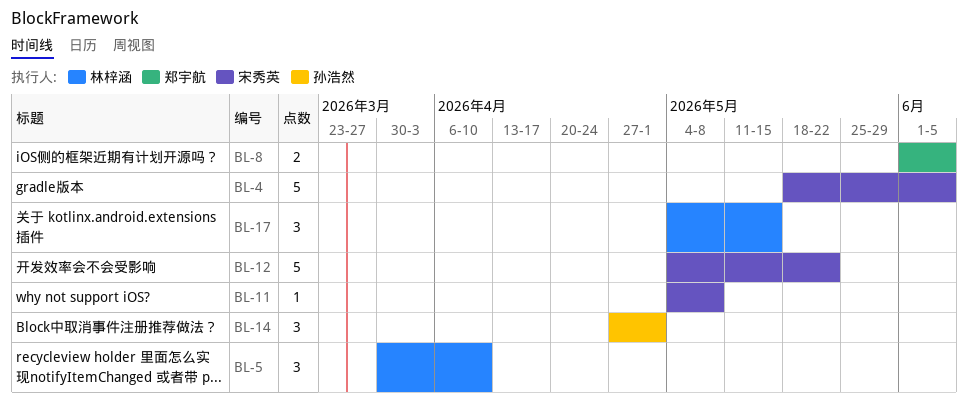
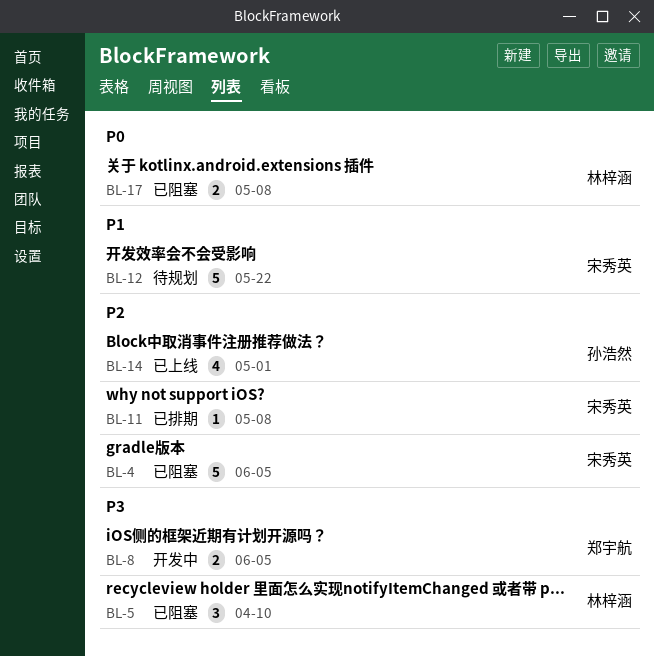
BL-14, estimate: 3 -> 4
BL-17, estimate: 3 -> 2
BL-17, due: May 15 -> May 8

